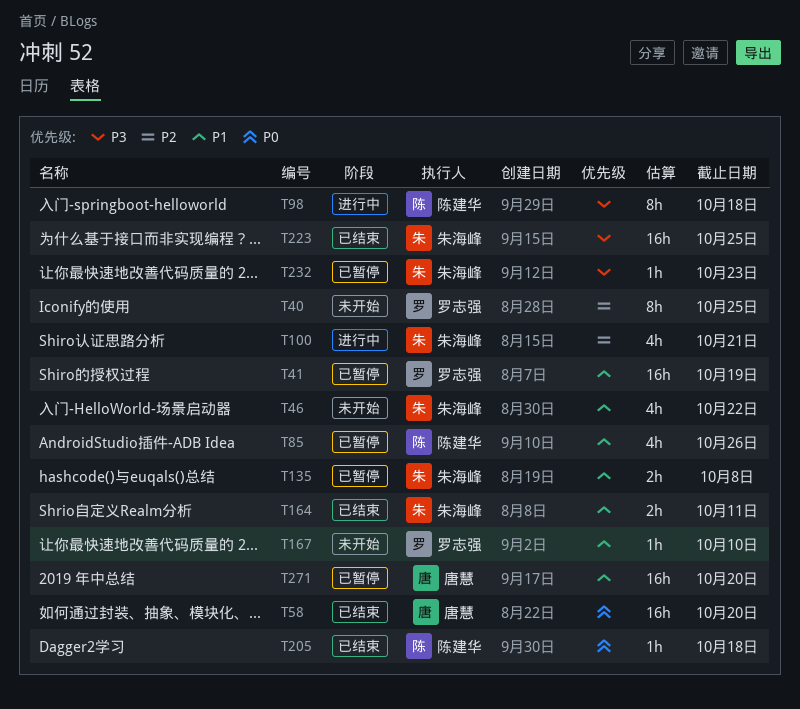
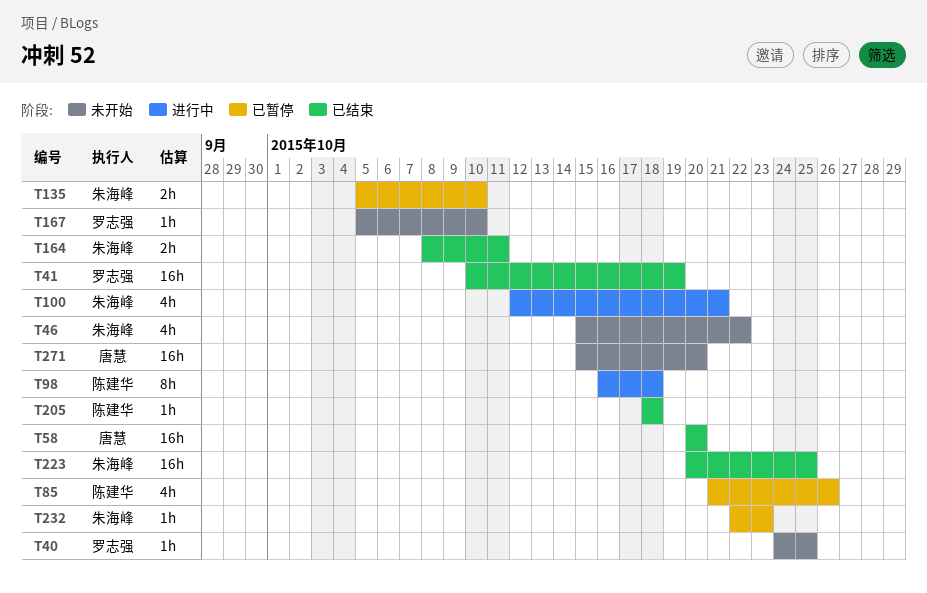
T40, estimate: 8h -> 1h
T41, status: 已暂停 -> 已结束
T135, due: Oct 8 -> Oct 10
T271, status: 已暂停 -> 未开始

